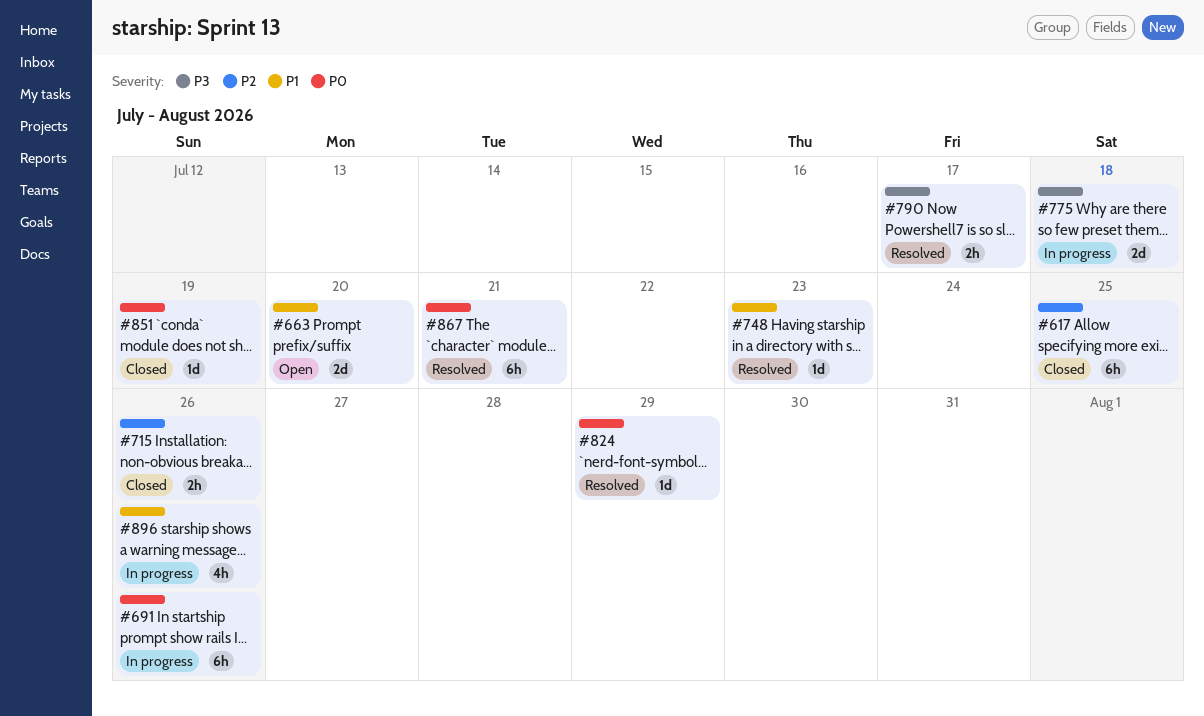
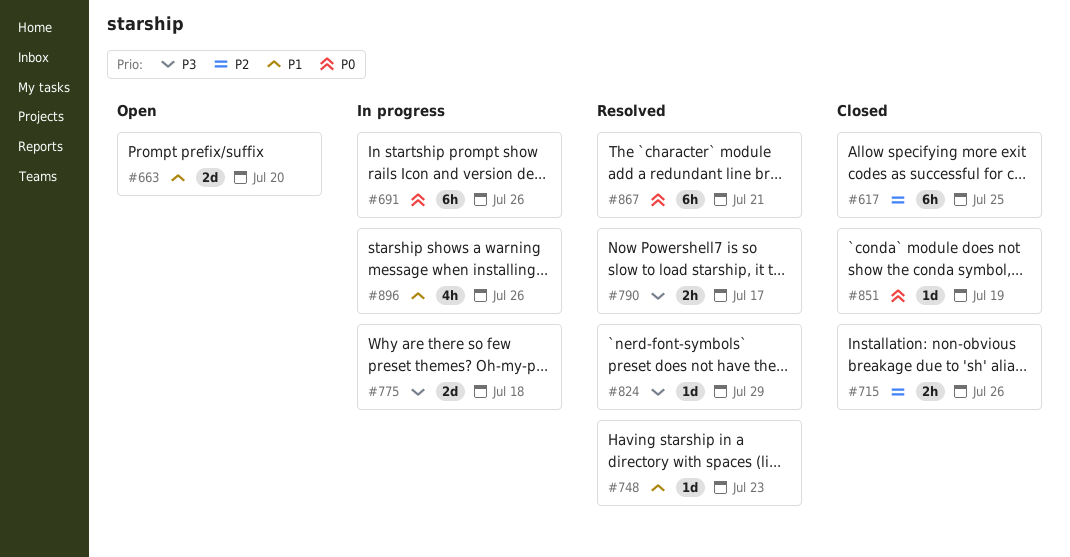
#824, priority: P0 -> P3

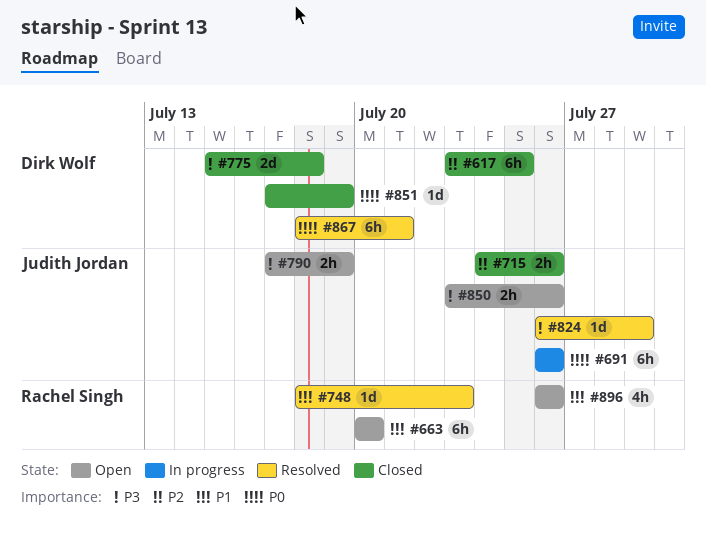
#663, estimate: 2d -> 6h
#775, status: In progress -> Closed
#790, status: Resolved -> Open
#790, due: Jul 17 -> Jul 19
#850: none -> present
#896, status: In progress -> Open

